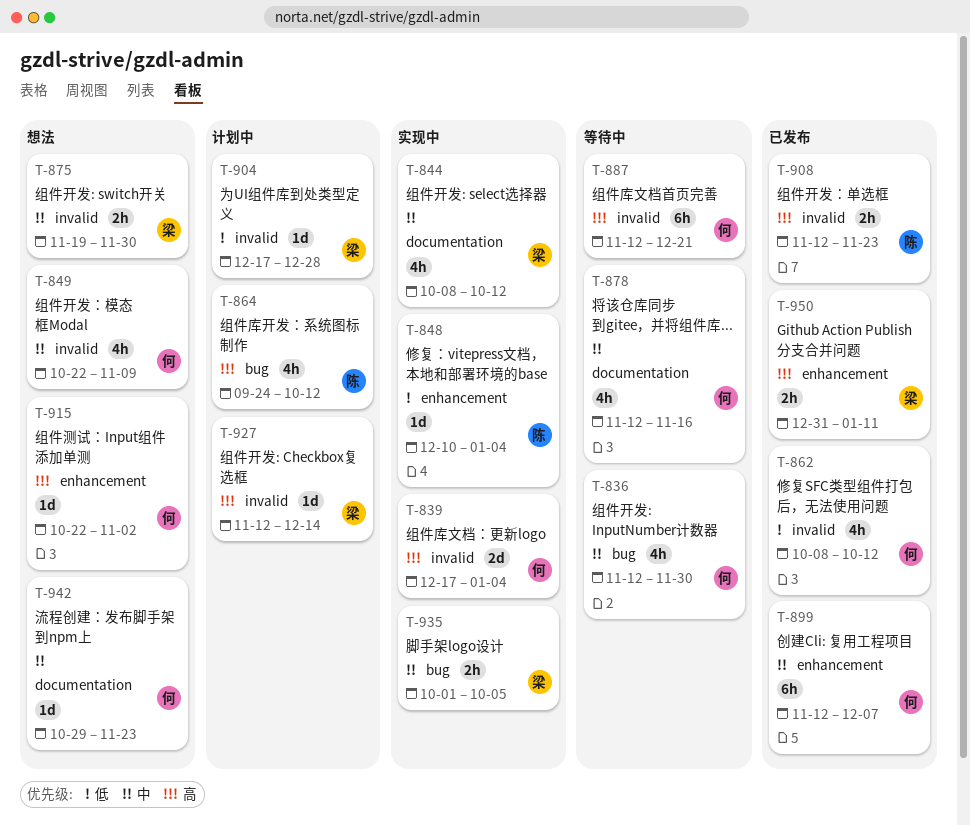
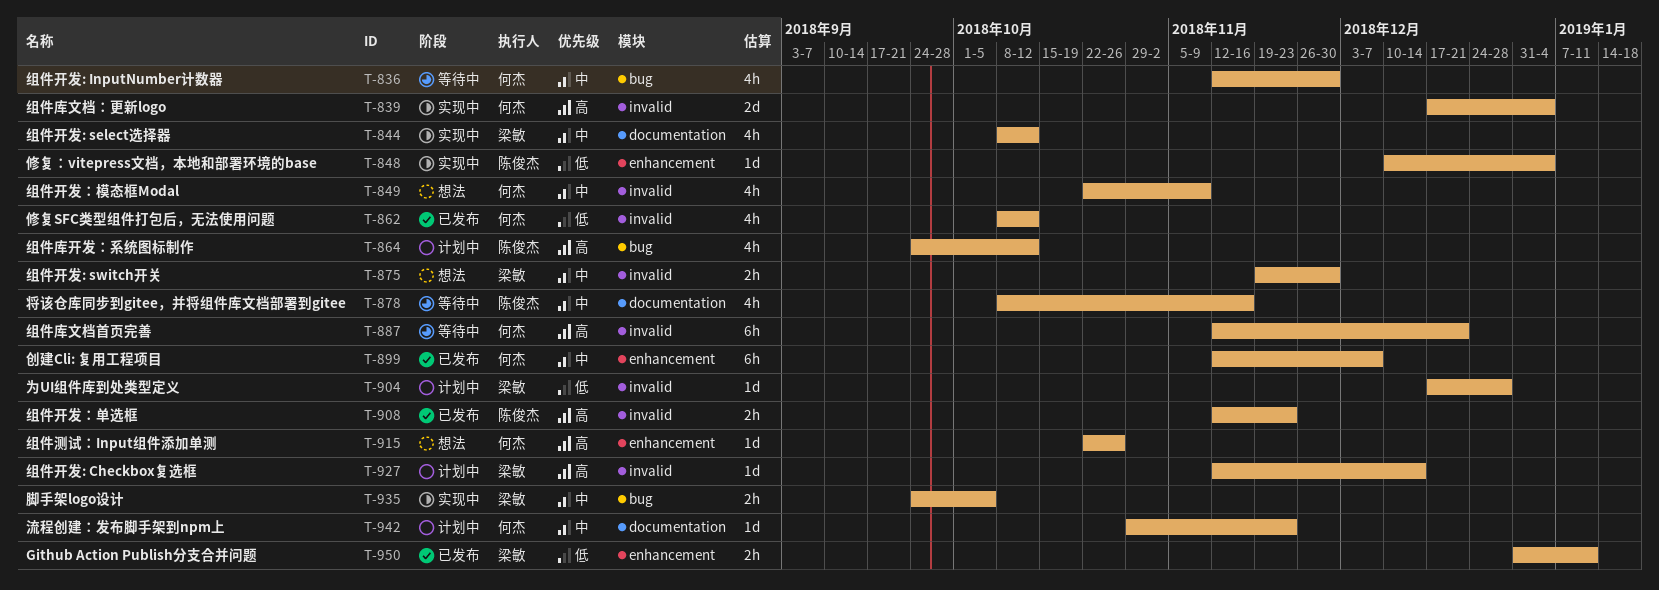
T-878, owner: 何杰 -> 陈俊杰
T-878, start: Nov 12 -> Oct 8
T-915, due: Nov 2 -> Oct 26
T-935, start: Oct 1 -> Sep 24
T-942, status: 想法 -> 计划中
T-950, priority: 高 -> 低

